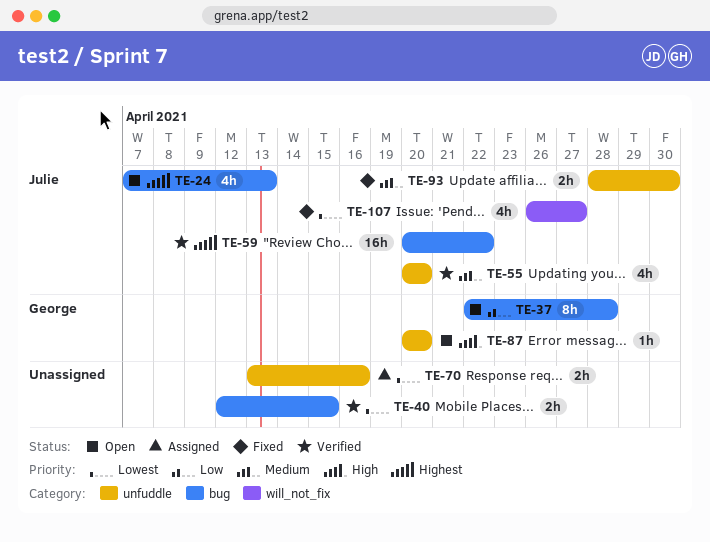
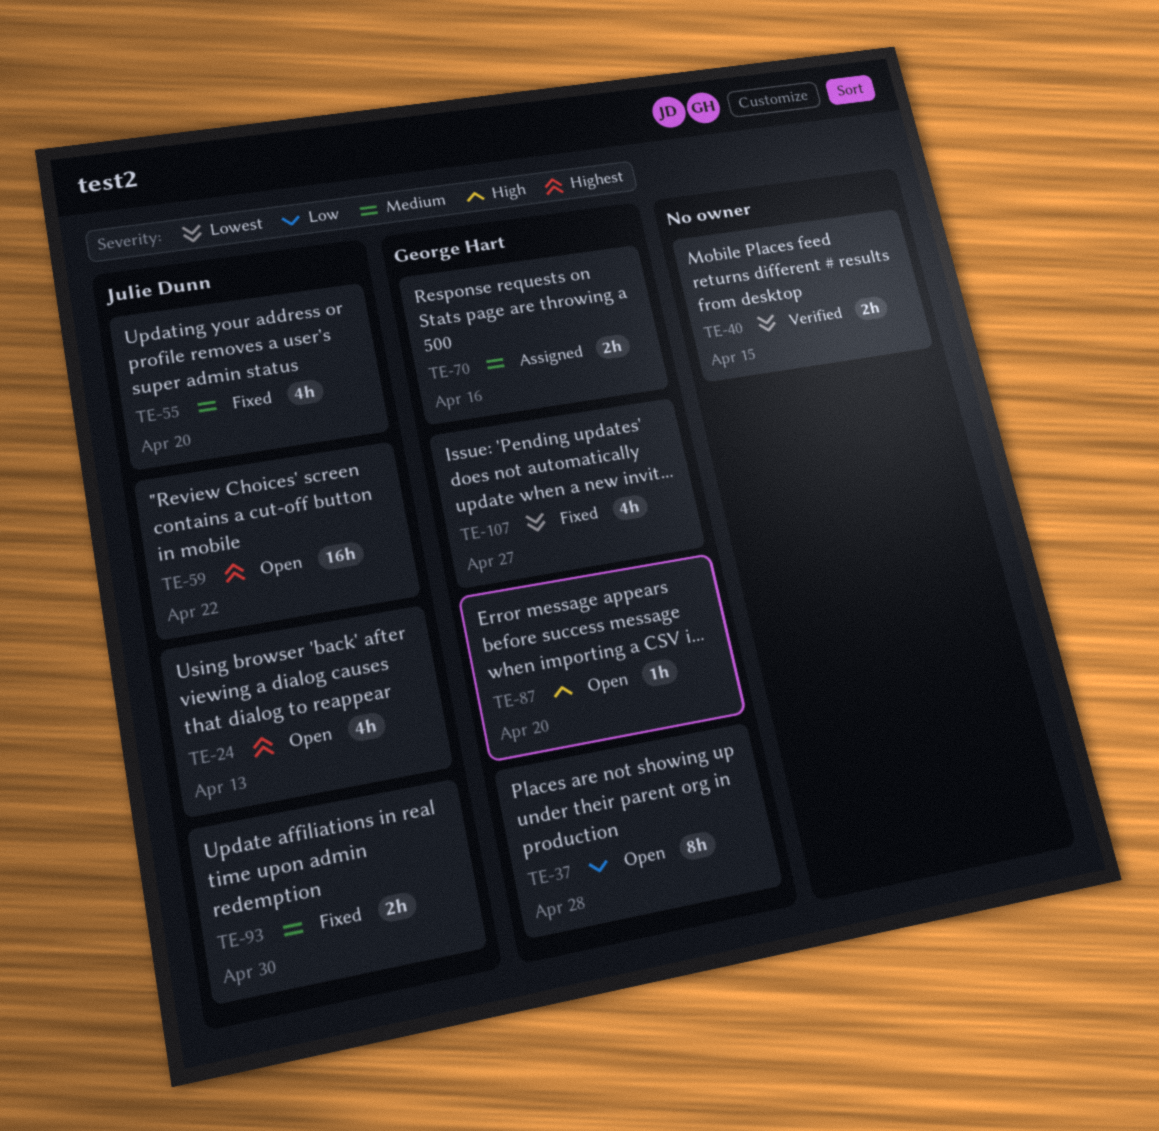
TE-55, status: Verified -> Fixed
TE-59, status: Verified -> Open
TE-70, owner: none -> George Hart
TE-70, priority: Lowest -> Medium
TE-107, owner: Julie Dunn -> George Hart

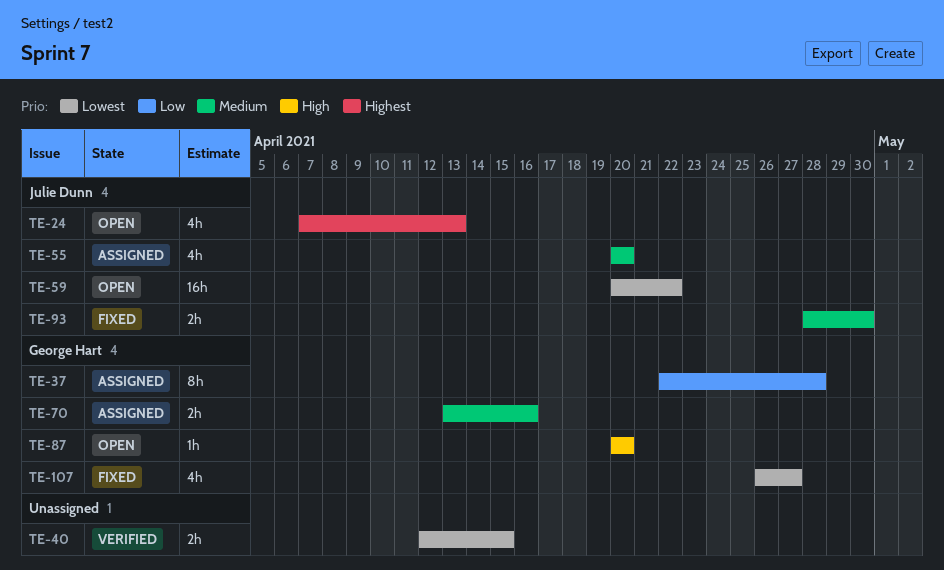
TE-37, status: Open -> Assigned
TE-55, status: Fixed -> Assigned
TE-59, priority: Highest -> Lowest

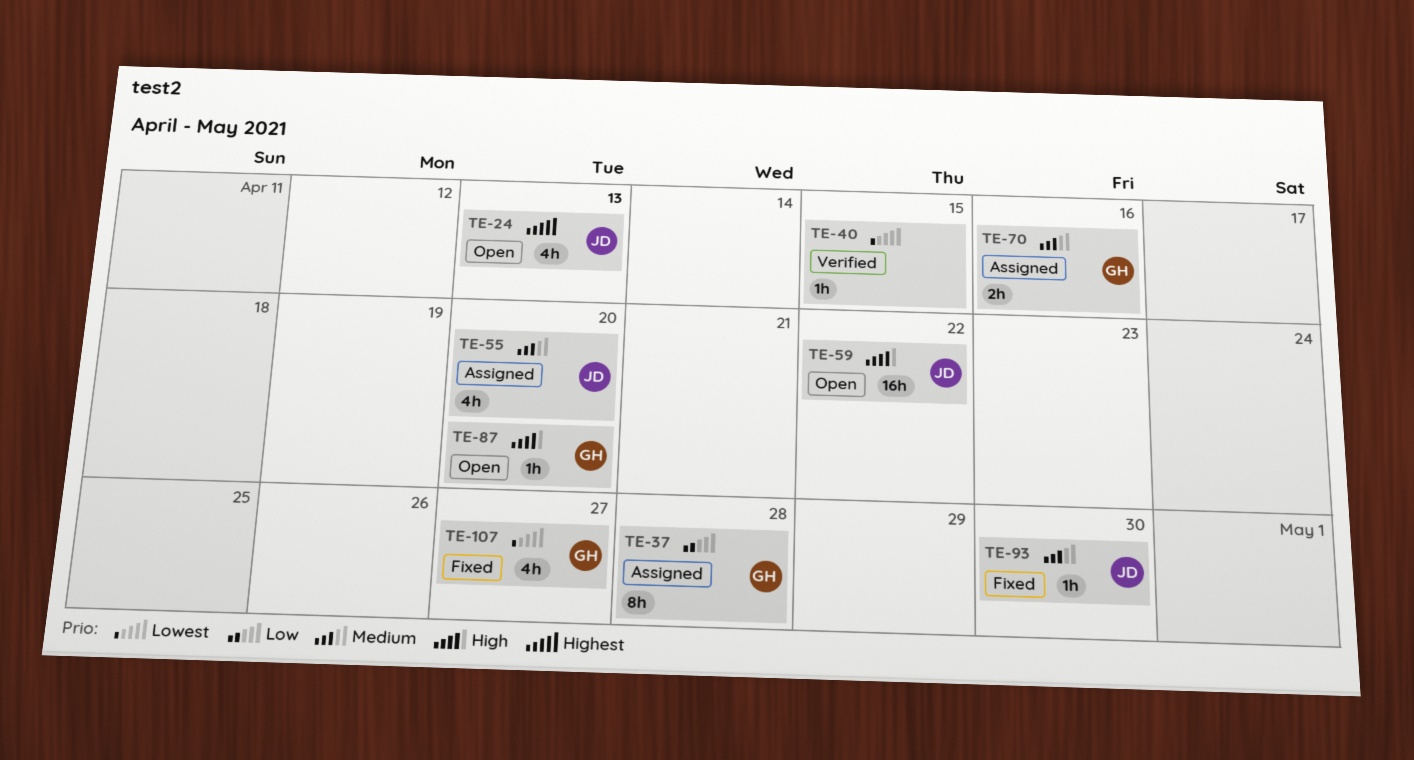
TE-40, estimate: 2h -> 1h
TE-59, priority: Lowest -> High
TE-93, estimate: 2h -> 1h

